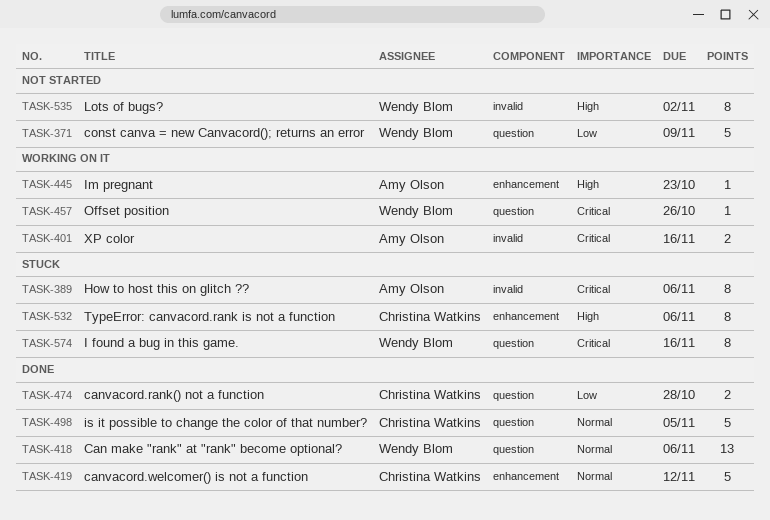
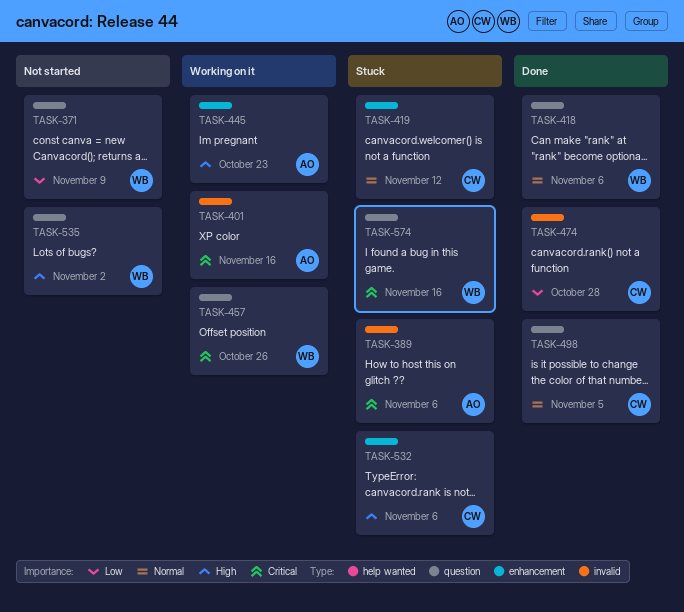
TASK-419, status: Done -> Stuck
TASK-474, label: question -> invalid
TASK-535, label: invalid -> question

